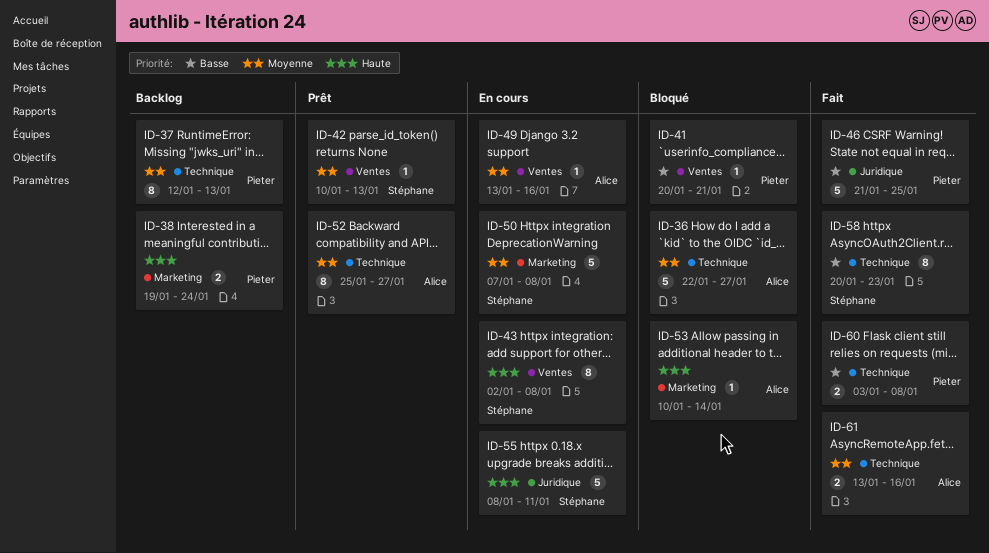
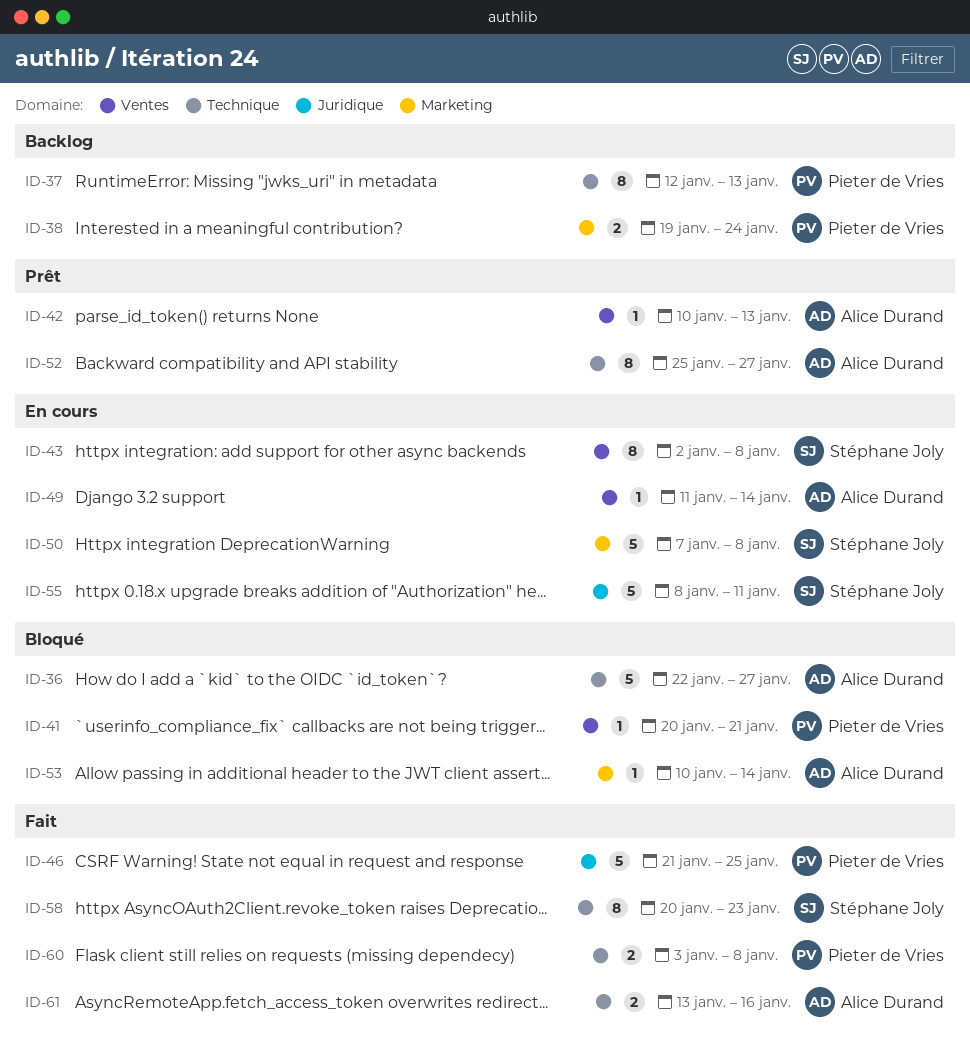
ID-42, owner: Stéphane Joly -> Alice Durand
ID-49, start: Jan 13 -> Jan 11
ID-49, due: Jan 16 -> Jan 14

